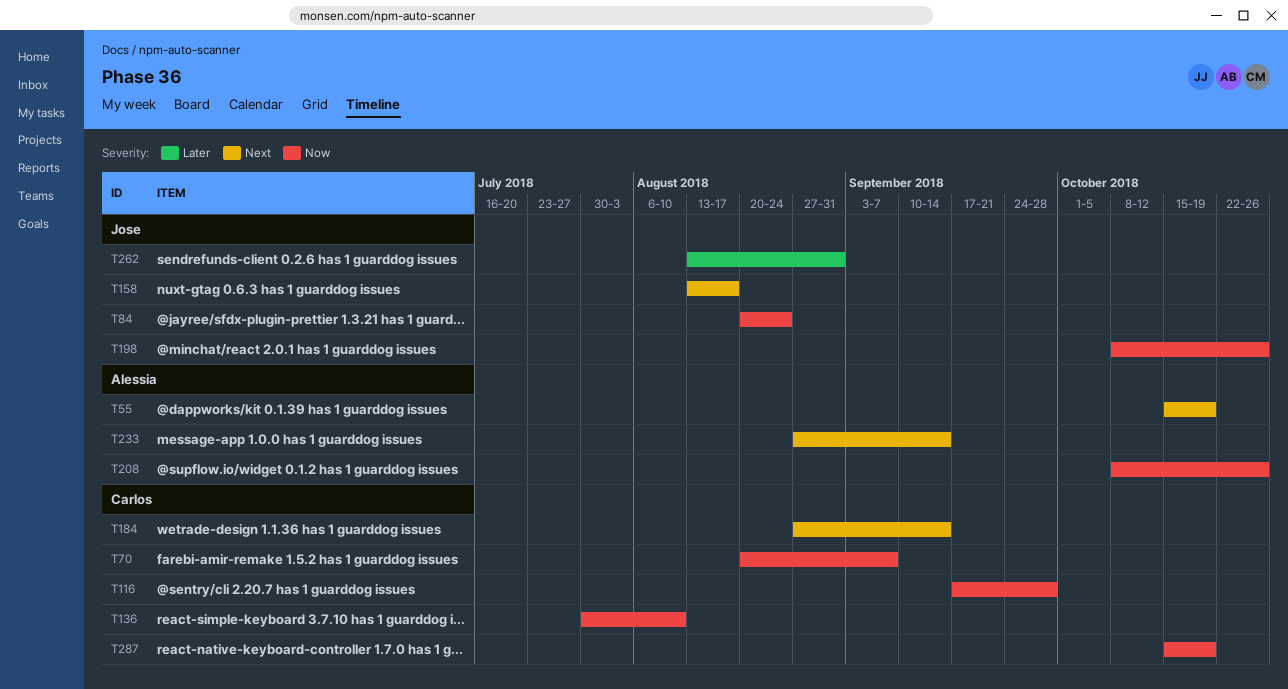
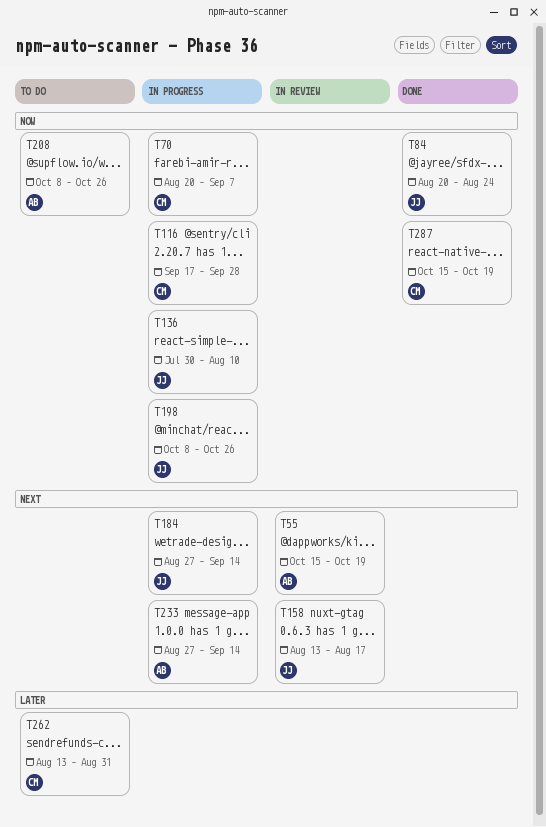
T136, owner: Carlos -> Jose
T184, owner: Carlos -> Jose
T262, owner: Jose -> Carlos

